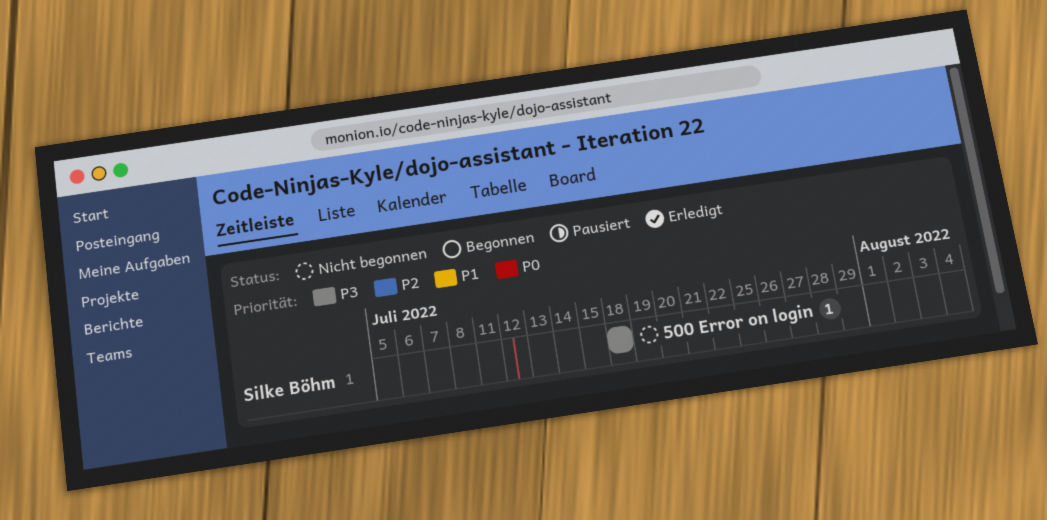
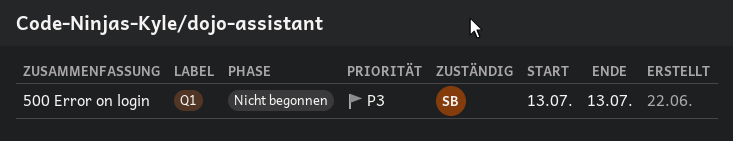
500 Error on login, start: Jul 18 -> Jul 13
500 Error on login, due: Jul 18 -> Jul 13

